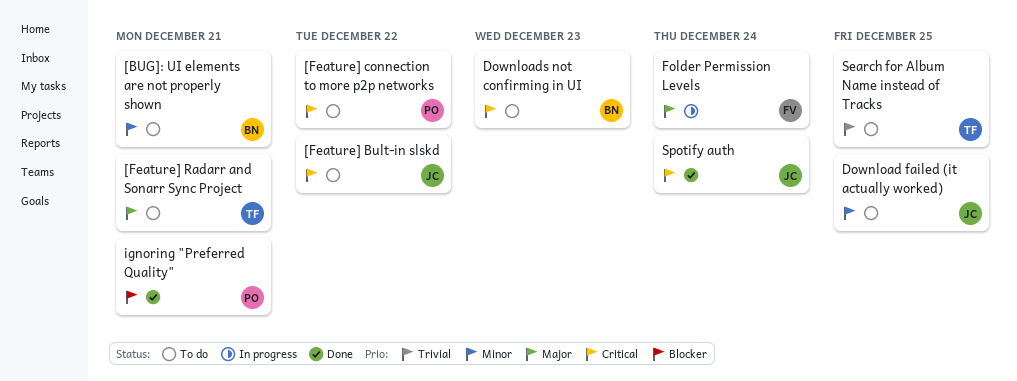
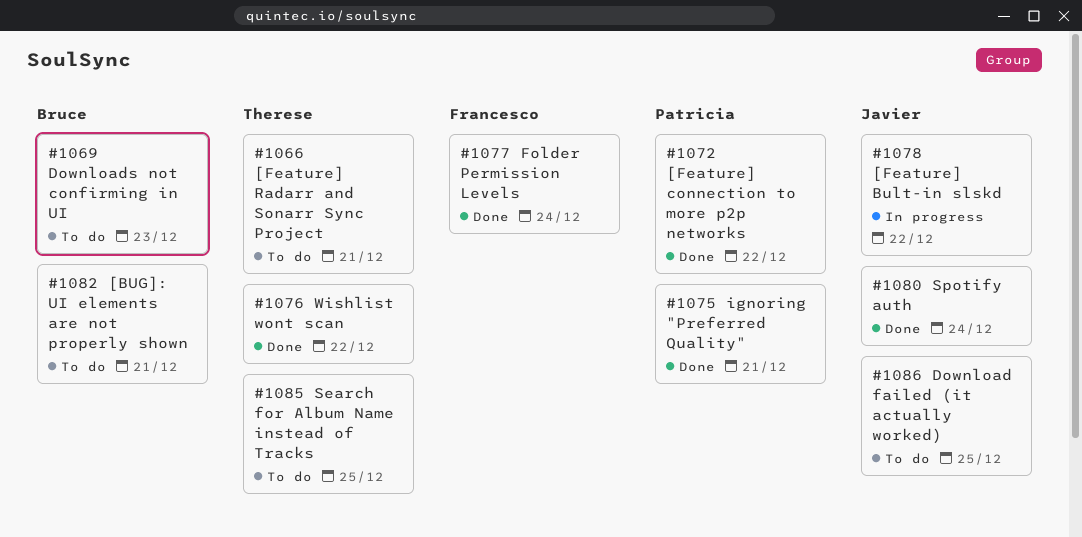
[Feature] Bult-in slskd, status: To do -> In progress
[Feature] connection to more p2p networks, status: To do -> Done
Folder Permission Levels, status: In progress -> Done
Wishlist wont scan: none -> present

